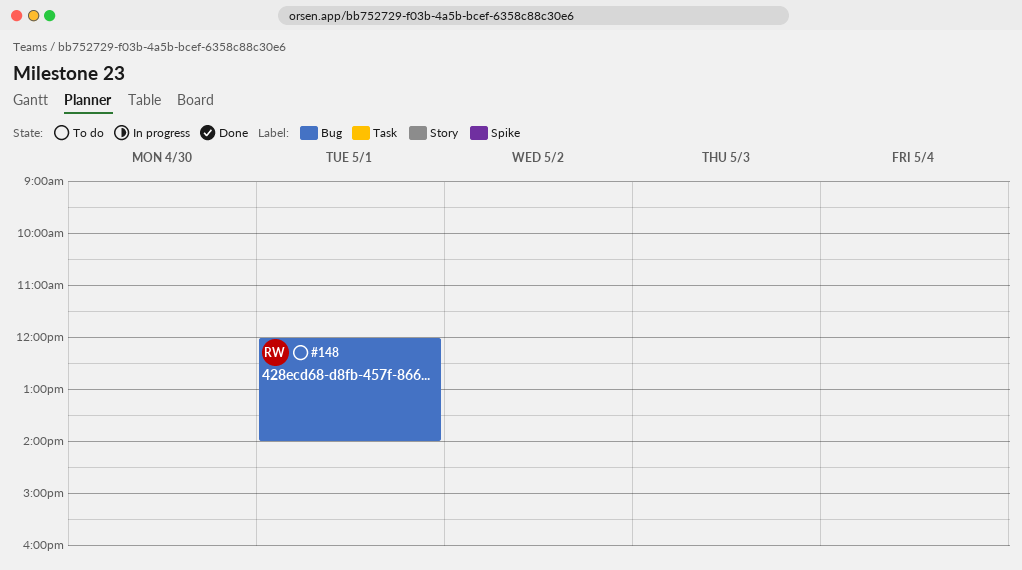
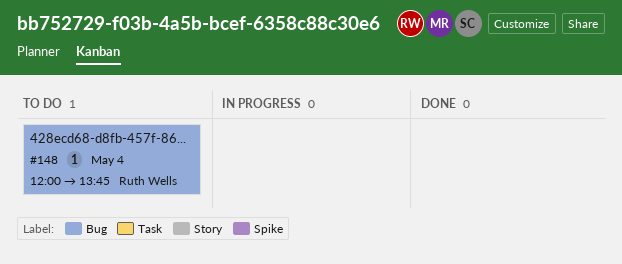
#148, day: May 1 -> May 4
#148, ends: 14:00 -> 13:45

